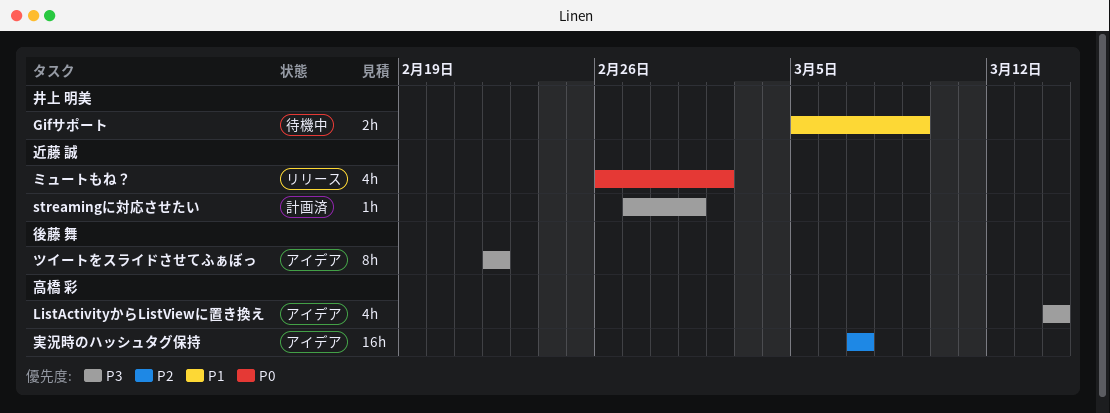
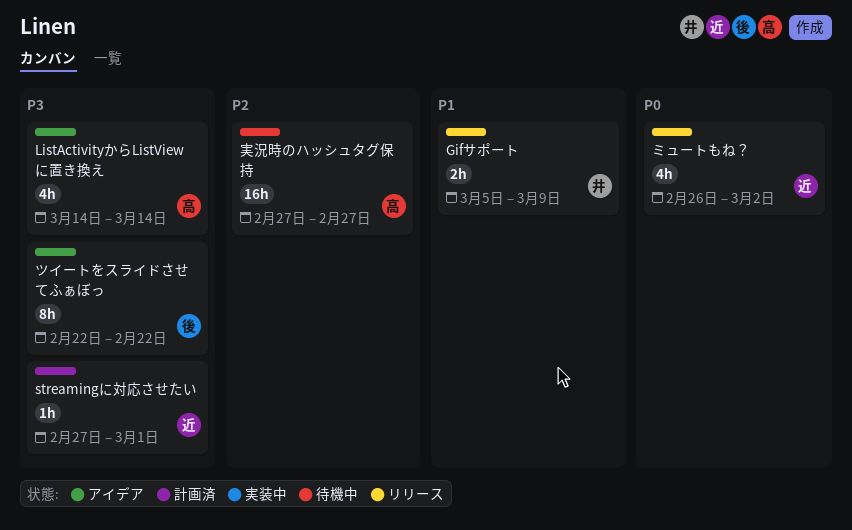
Gifサポート, status: 待機中 -> リリース
実況時のハッシュタグ保持, status: アイデア -> 待機中
実況時のハッシュタグ保持, start: Mar 7 -> Feb 27
実況時のハッシュタグ保持, due: Mar 7 -> Feb 27

